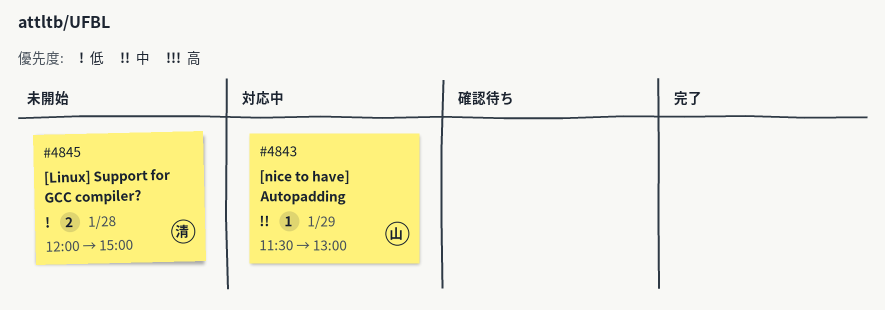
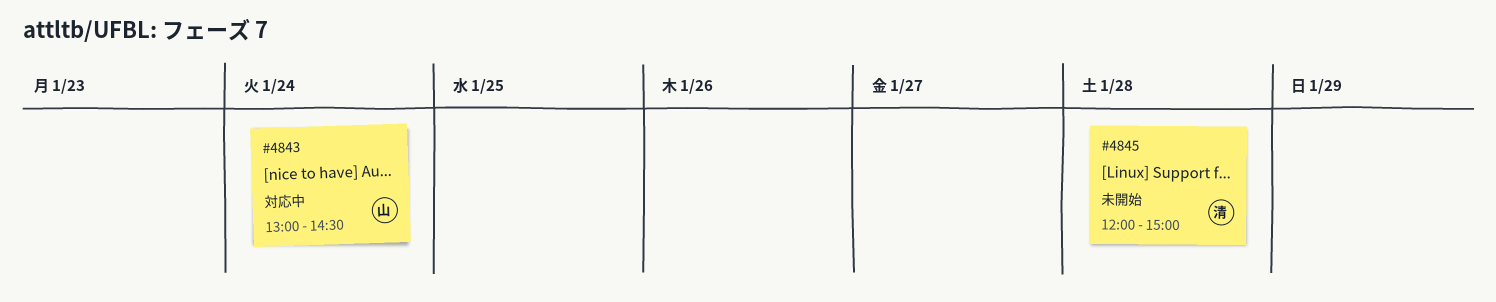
#4843, day: Jan 29 -> Jan 24
#4843, begins: 11:30 -> 13:00
#4843, ends: 13:00 -> 14:30

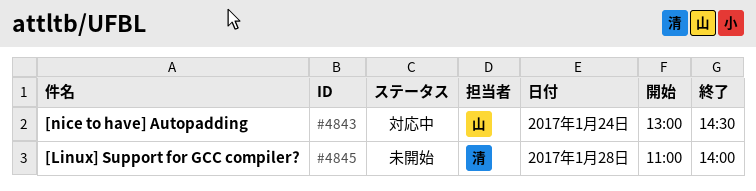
#4845, begins: 12:00 -> 11:00
#4845, ends: 15:00 -> 14:00

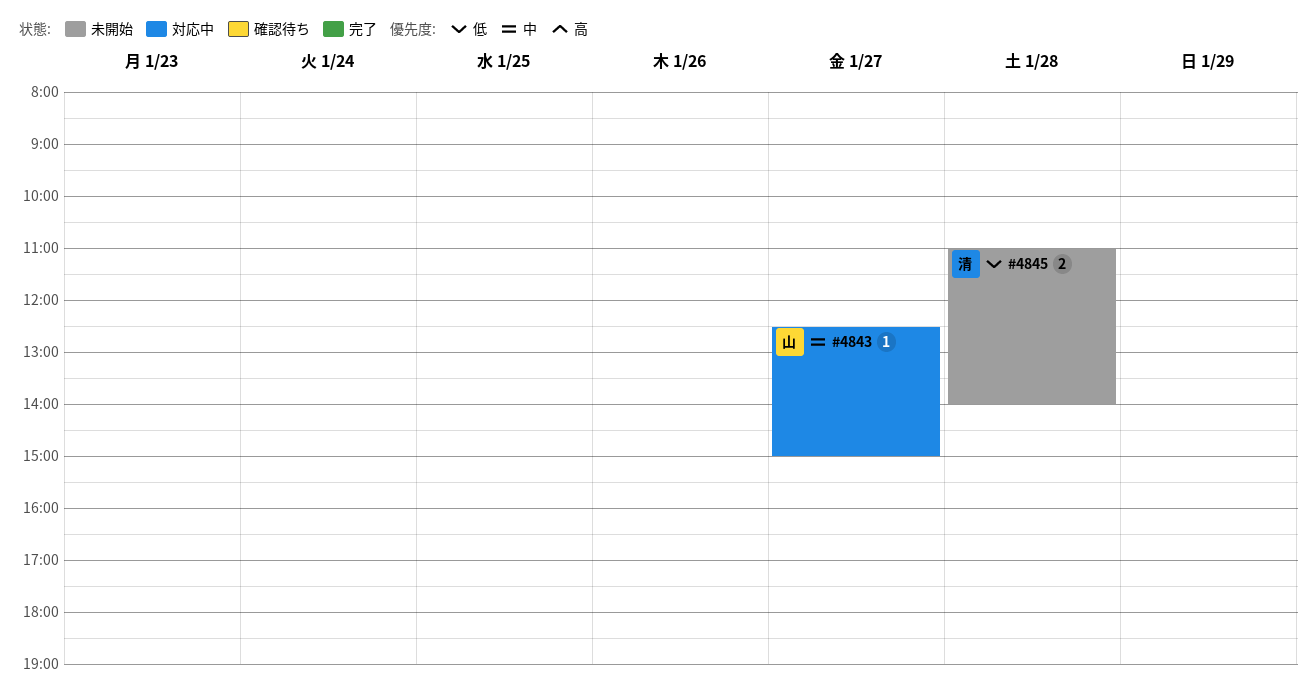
#4843, day: Jan 24 -> Jan 27
#4843, begins: 13:00 -> 12:30
#4843, ends: 14:30 -> 15:00

